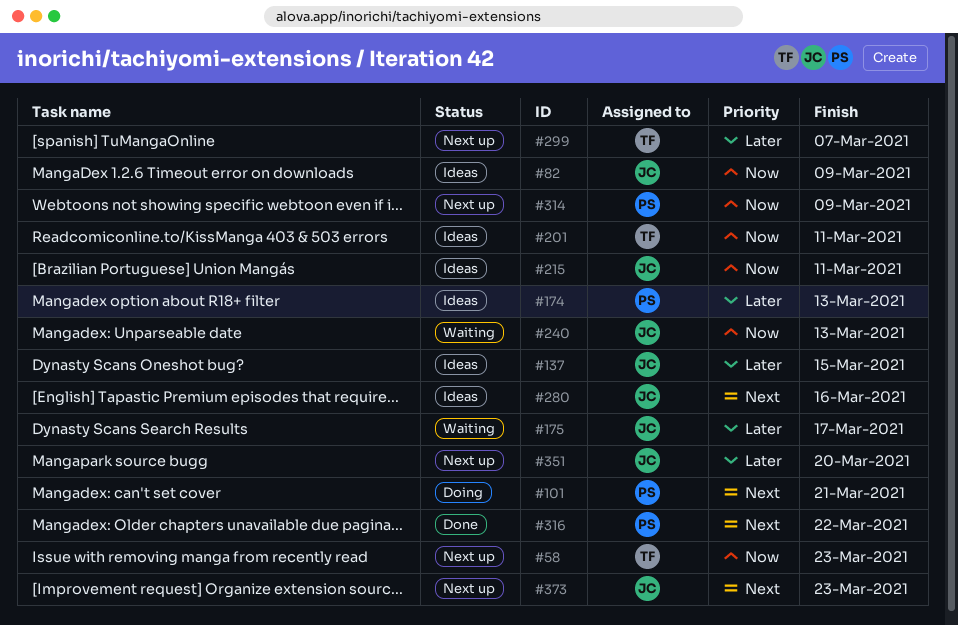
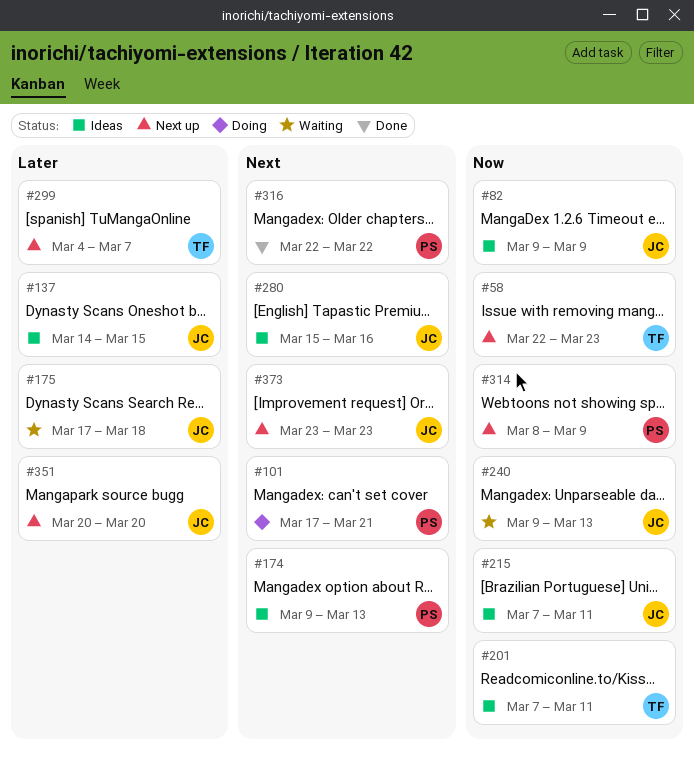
#174, priority: Later -> Next
#175, due: Mar 17 -> Mar 18

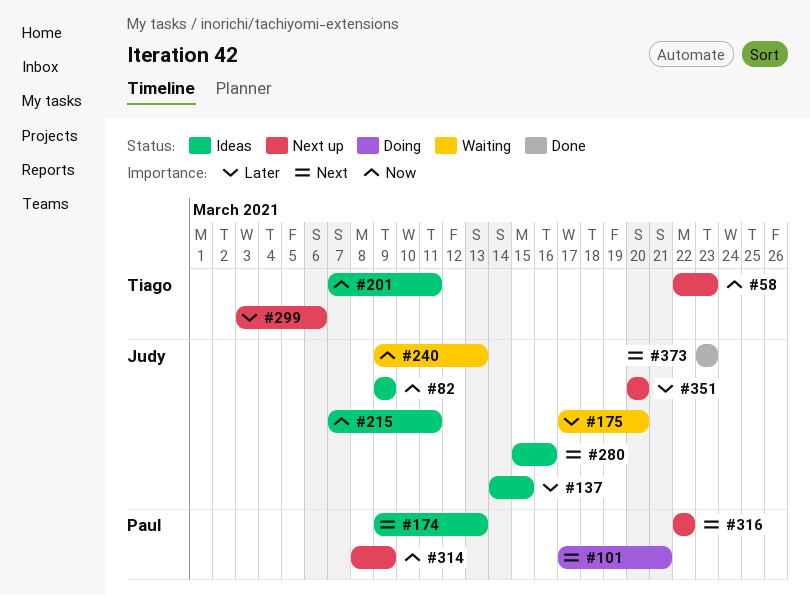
#175, due: Mar 18 -> Mar 20
#299, start: Mar 4 -> Mar 3
#299, due: Mar 7 -> Mar 6
#316, status: Done -> Next up
#373, status: Next up -> Done

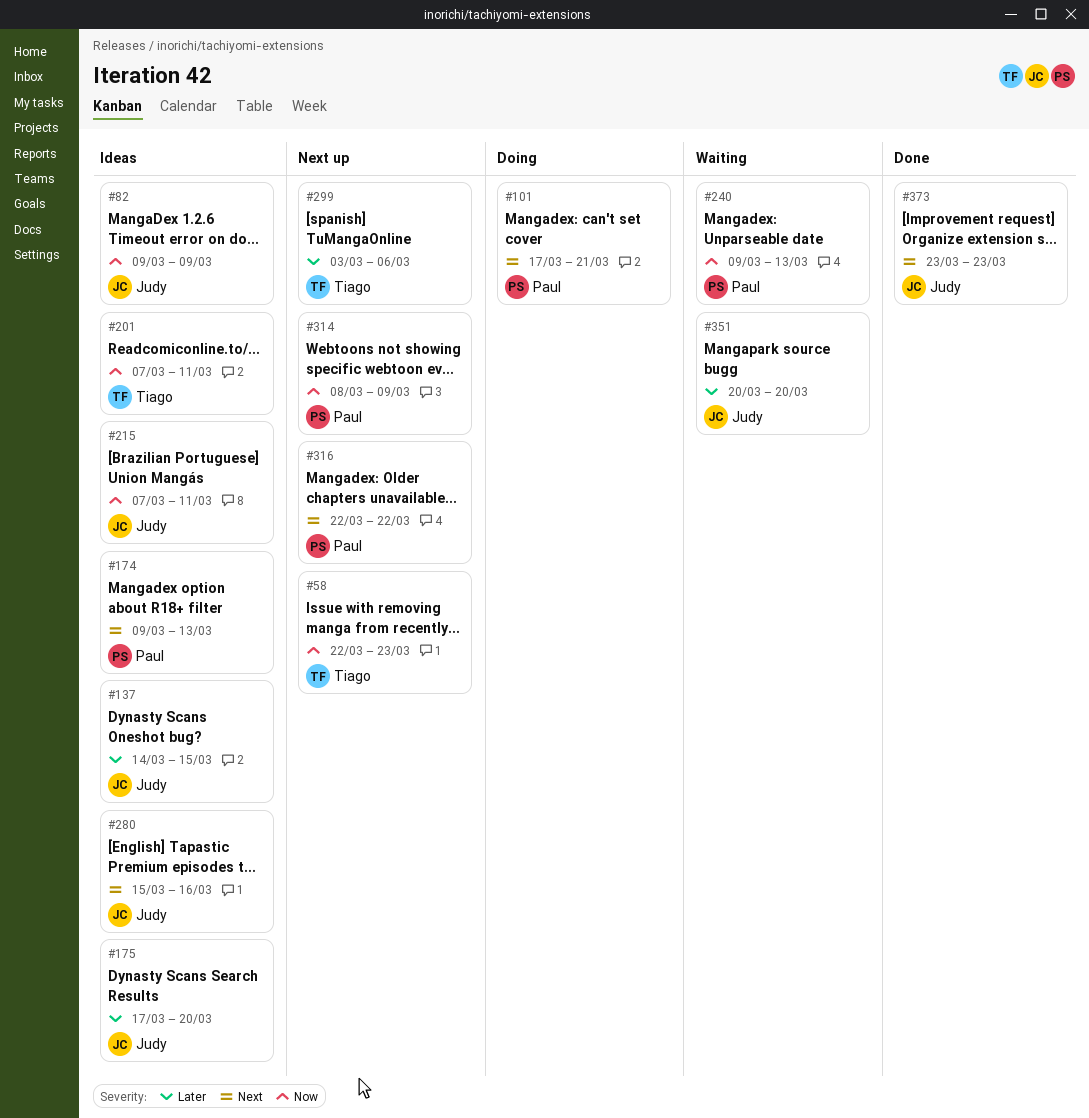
#175, status: Waiting -> Ideas
#240, owner: Judy -> Paul
#351, status: Next up -> Waiting

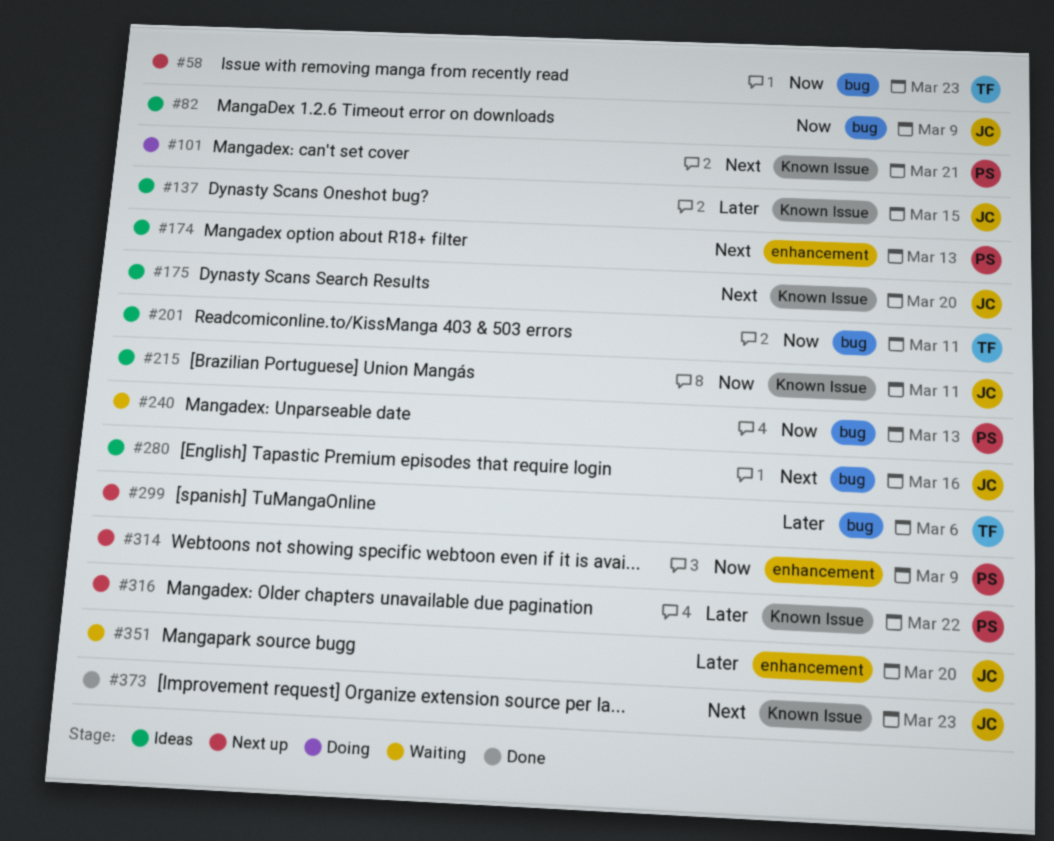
#175, priority: Later -> Next
#316, priority: Next -> Later

